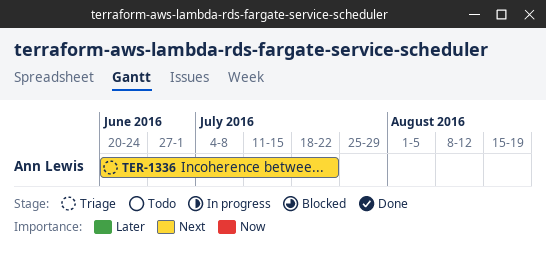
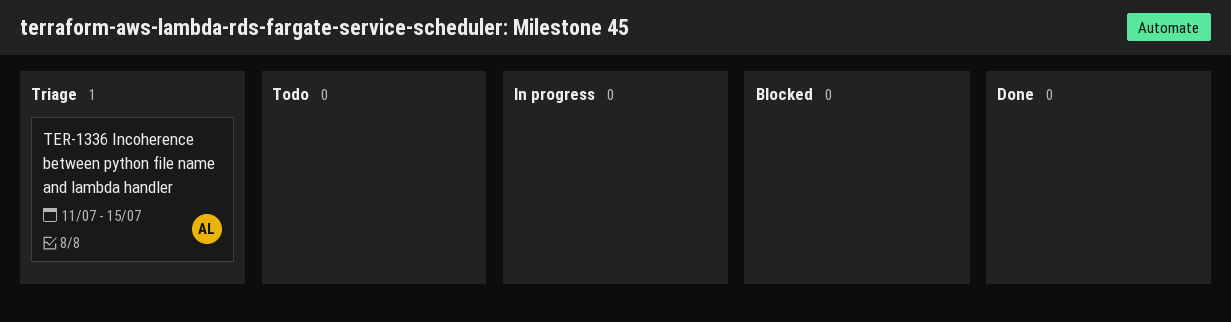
TER-1336, start: Jun 20 -> Jul 11
TER-1336, due: Jul 22 -> Jul 15

